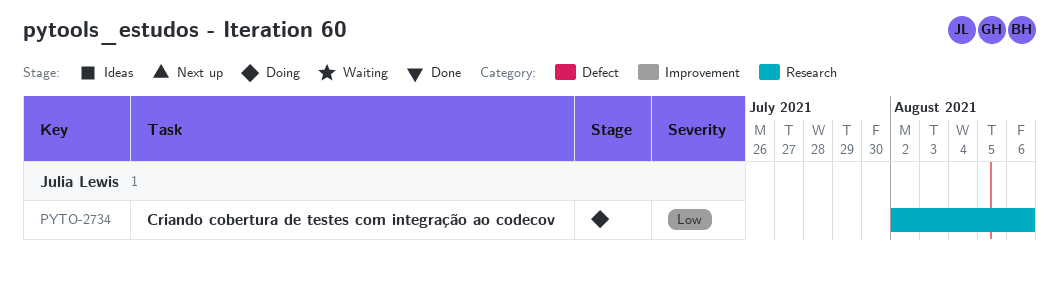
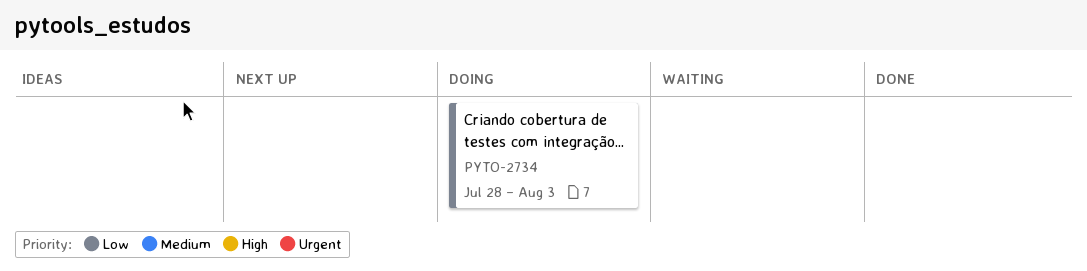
PYTO-2734, start: Aug 2 -> Jul 28
PYTO-2734, due: Aug 6 -> Aug 3

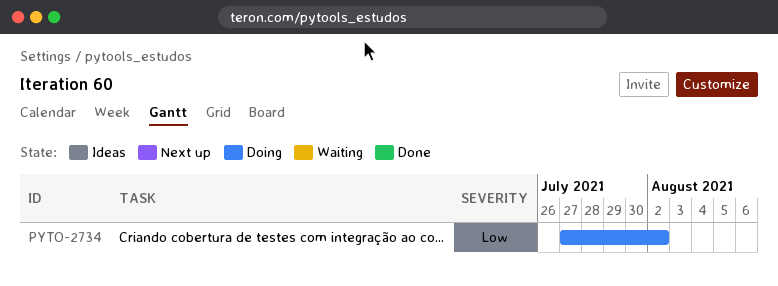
PYTO-2734, start: Jul 28 -> Jul 27
PYTO-2734, due: Aug 3 -> Aug 2

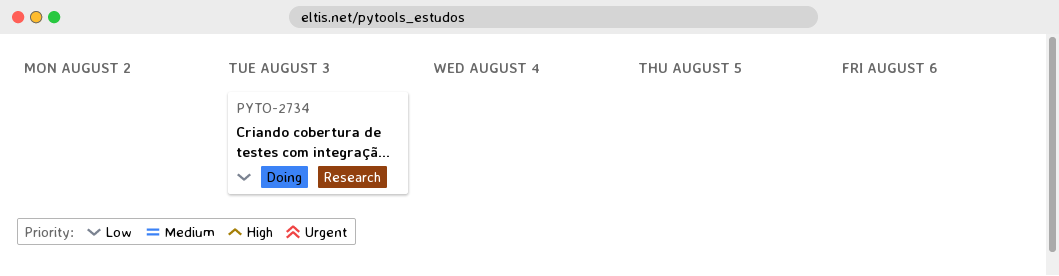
PYTO-2734, due: Aug 2 -> Aug 3

